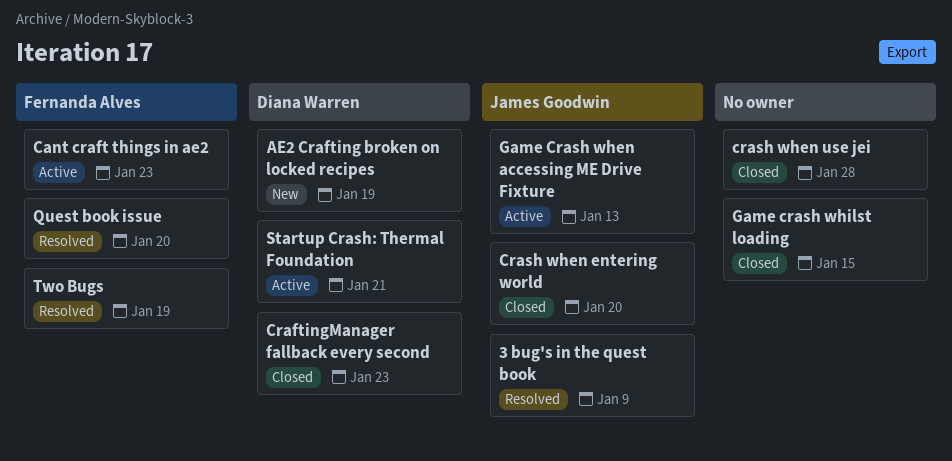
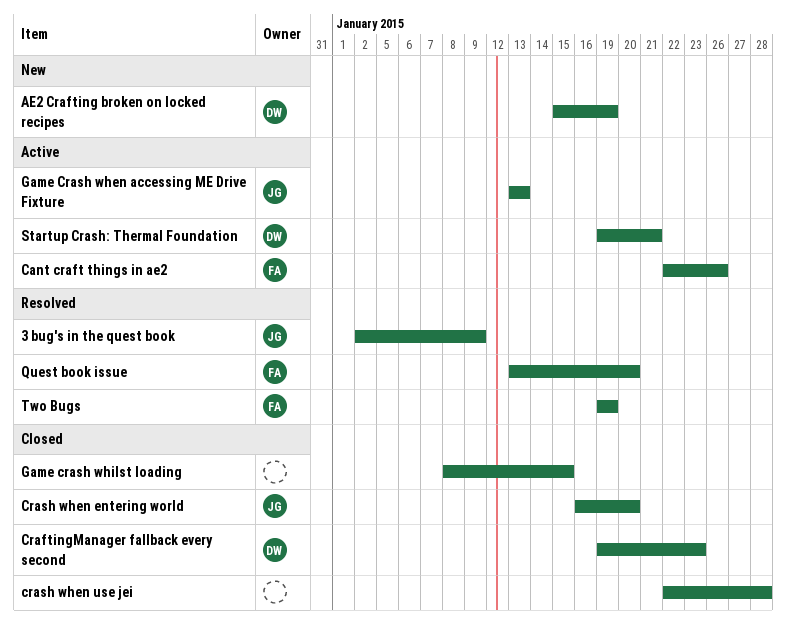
Cant craft things in ae2, due: Jan 23 -> Jan 26

